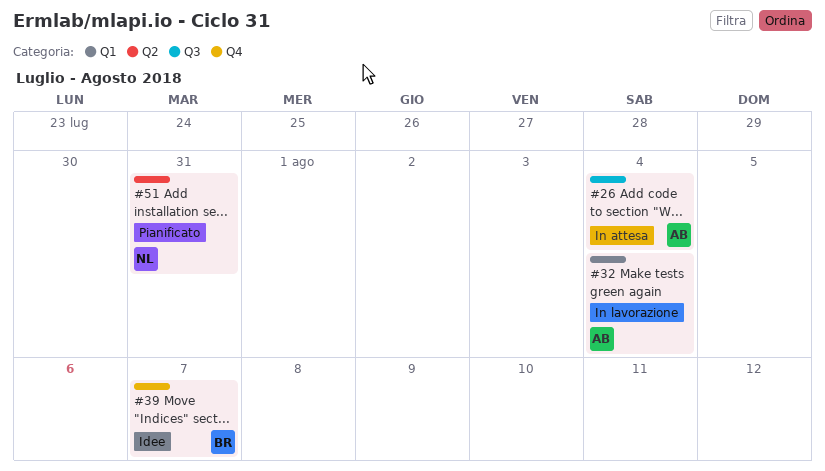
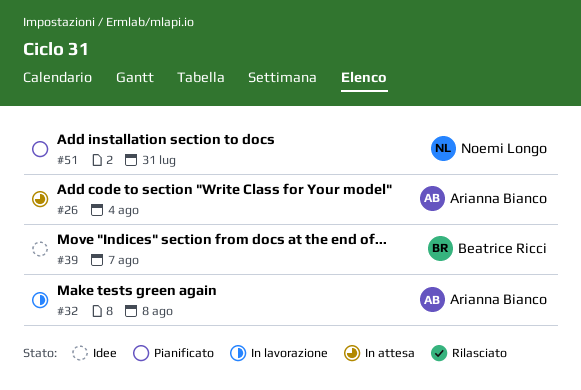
#32, due: Aug 4 -> Aug 8

